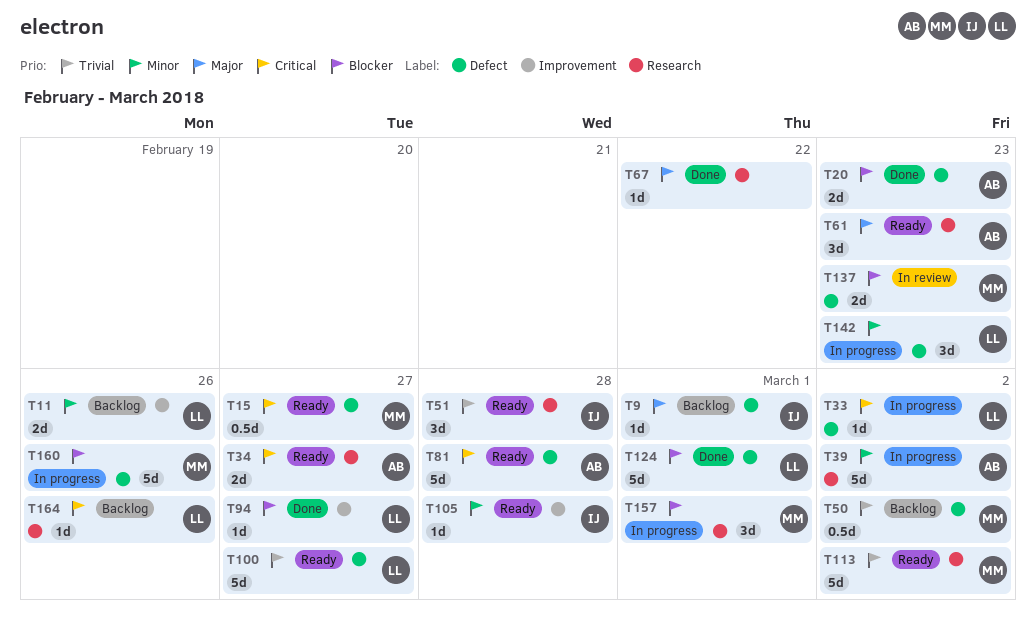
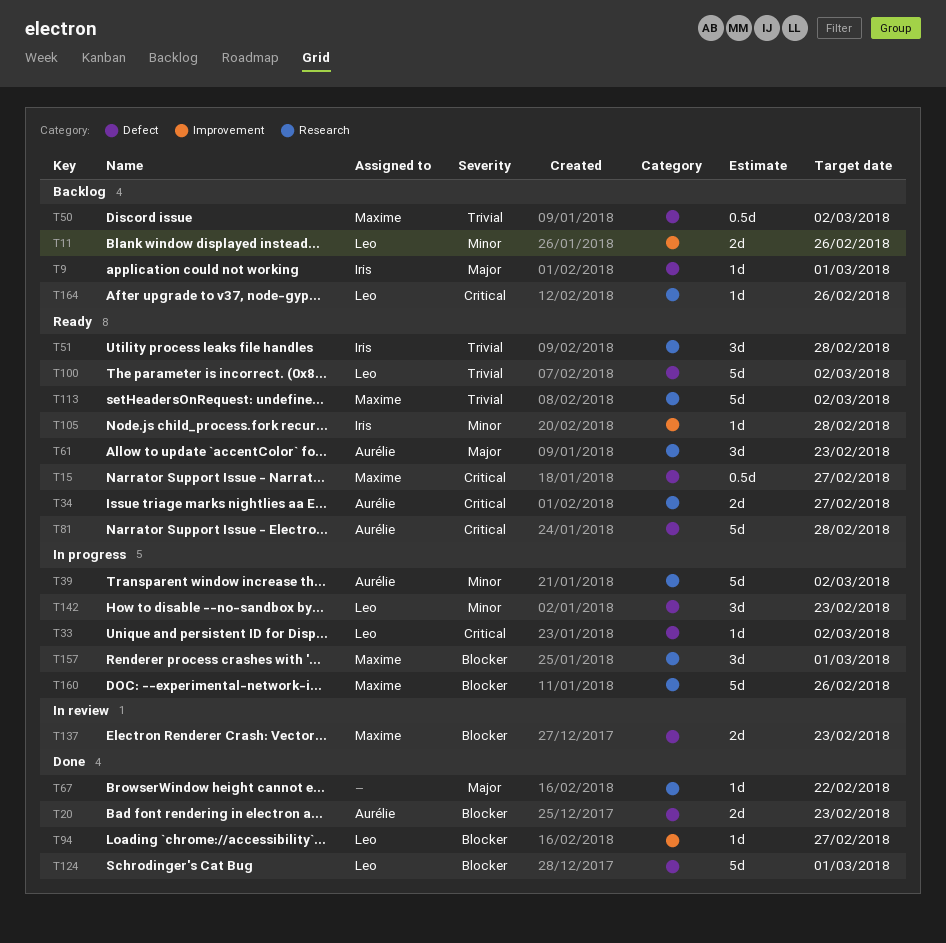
T100, due: Feb 27 -> Mar 2
T160, label: Defect -> Research

